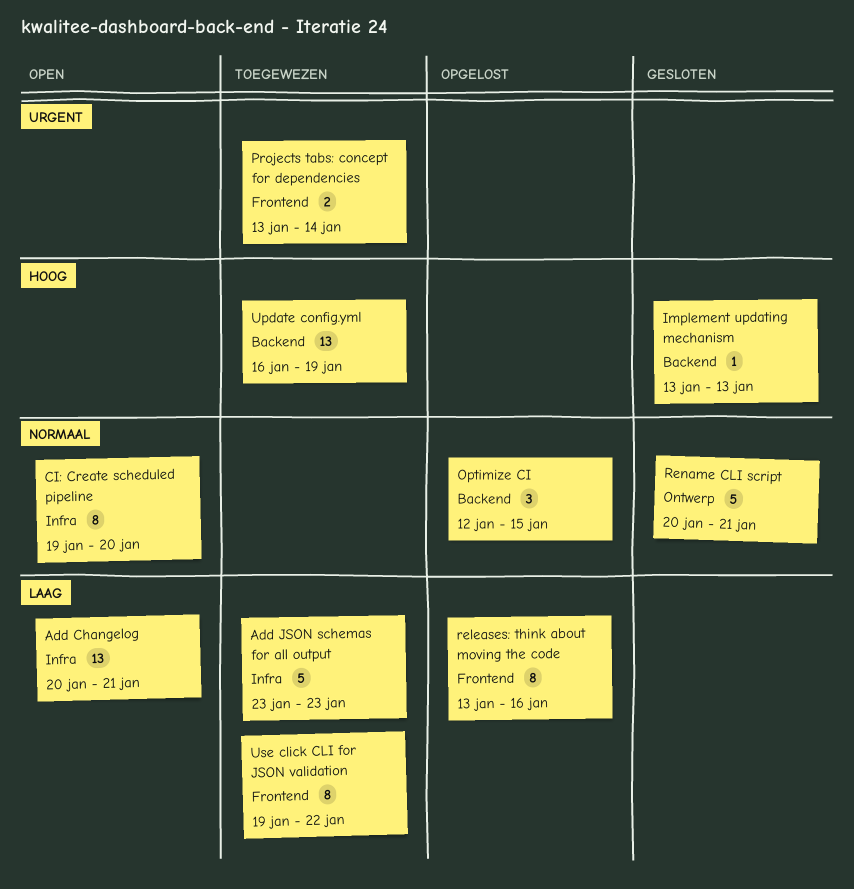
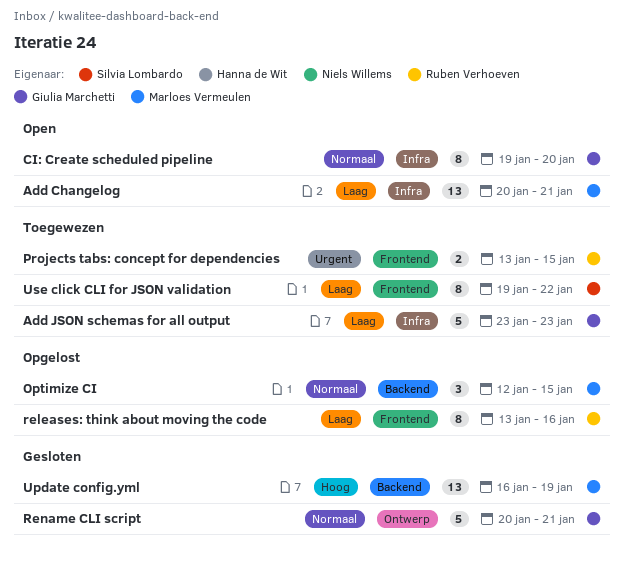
Implement updating mechanism: present -> none
Projects tabs: concept for dependencies, due: Jan 14 -> Jan 15
Update config.yml, status: Toegewezen -> Gesloten

